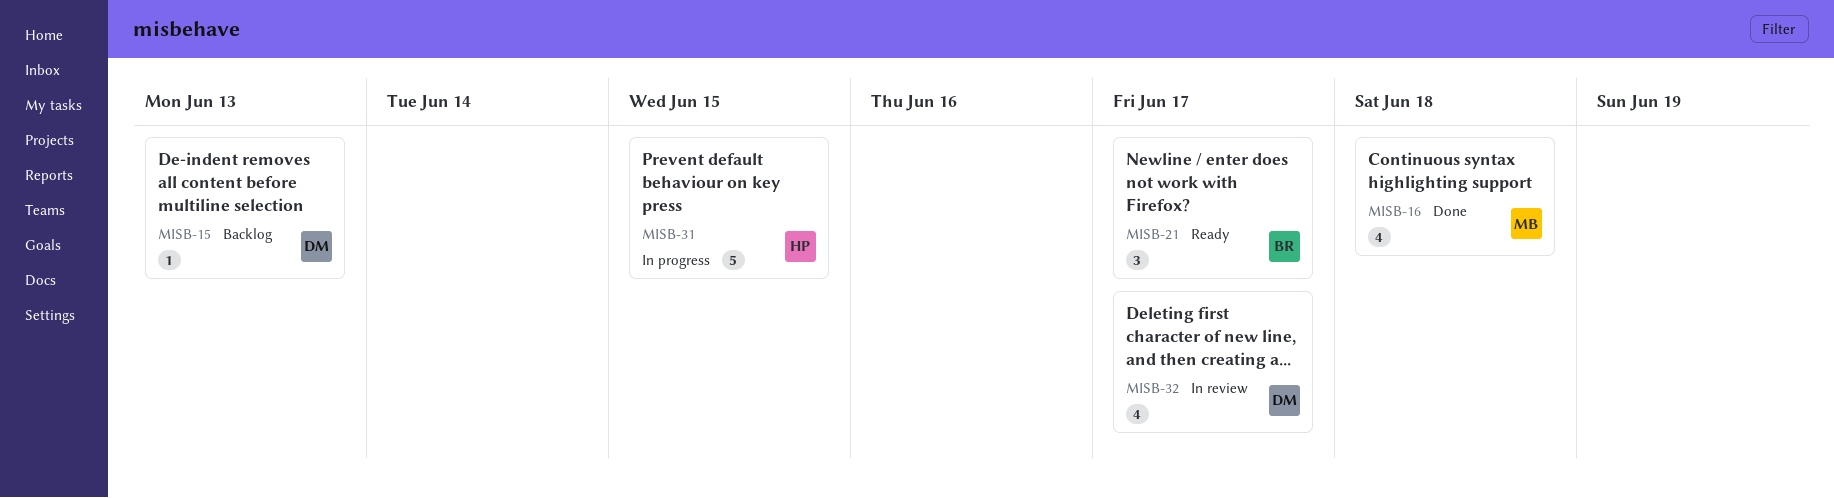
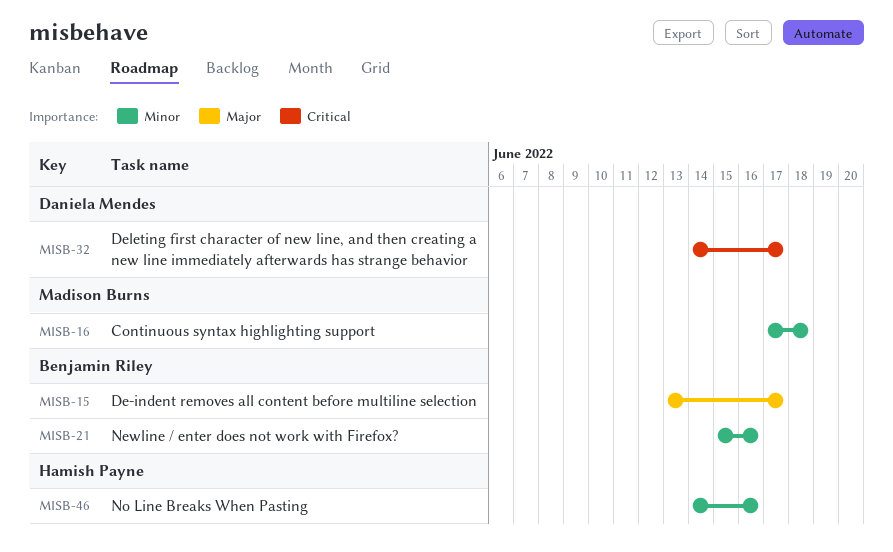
MISB-15, owner: Daniela Mendes -> Benjamin Riley
MISB-15, due: Jun 13 -> Jun 17
MISB-21, due: Jun 17 -> Jun 16
MISB-31: present -> none
MISB-46: none -> present

